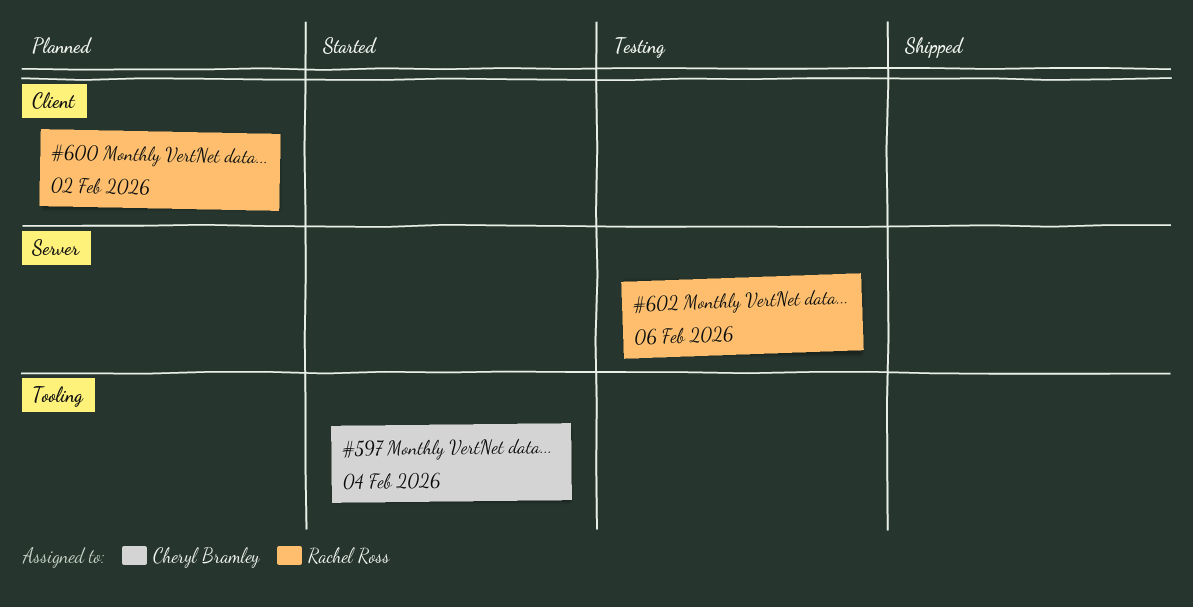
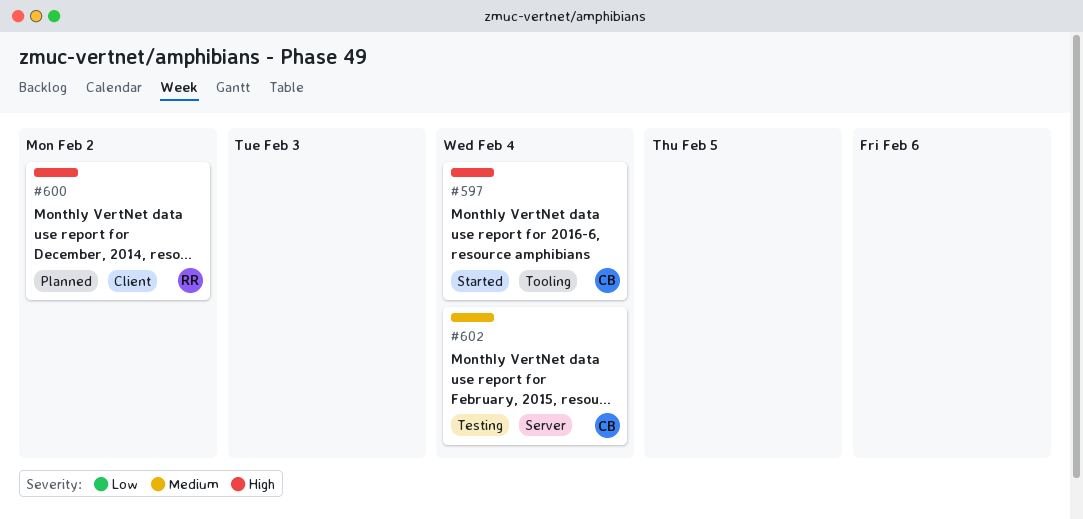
#602, owner: Rachel Ross -> Cheryl Bramley
#602, due: Feb 6 -> Feb 4

